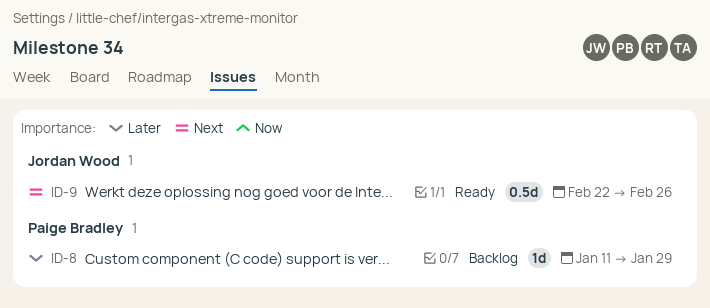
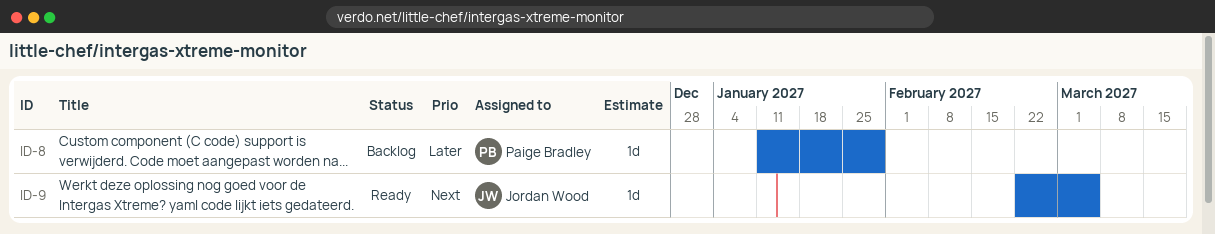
ID-9, estimate: 0.5d -> 1d
ID-9, due: Feb 26 -> Mar 5

